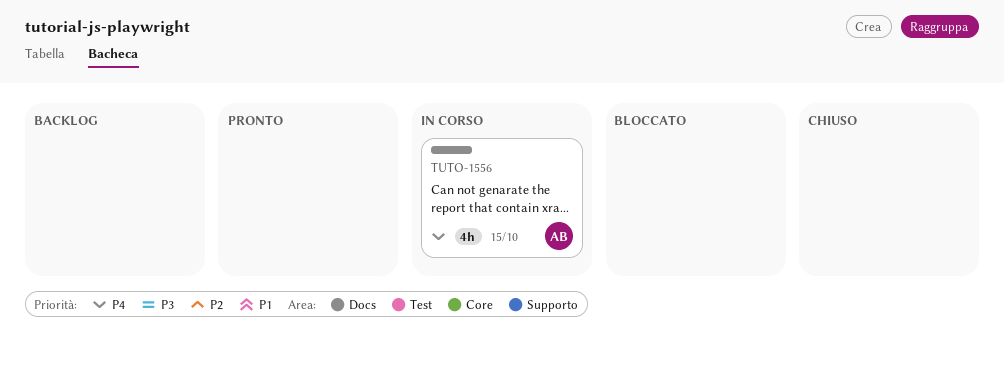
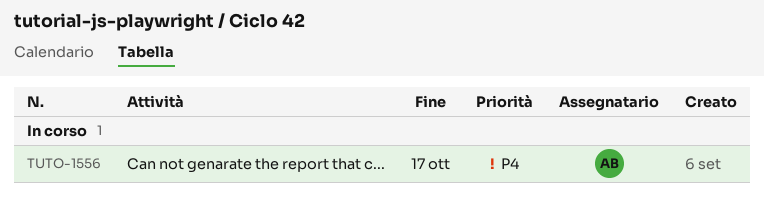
TUTO-1556, due: Oct 15 -> Oct 17

